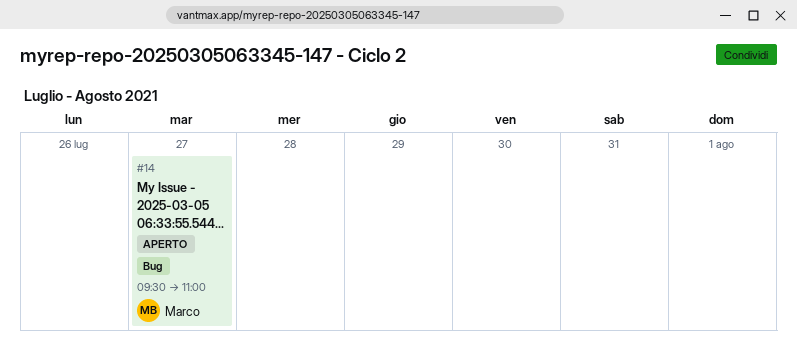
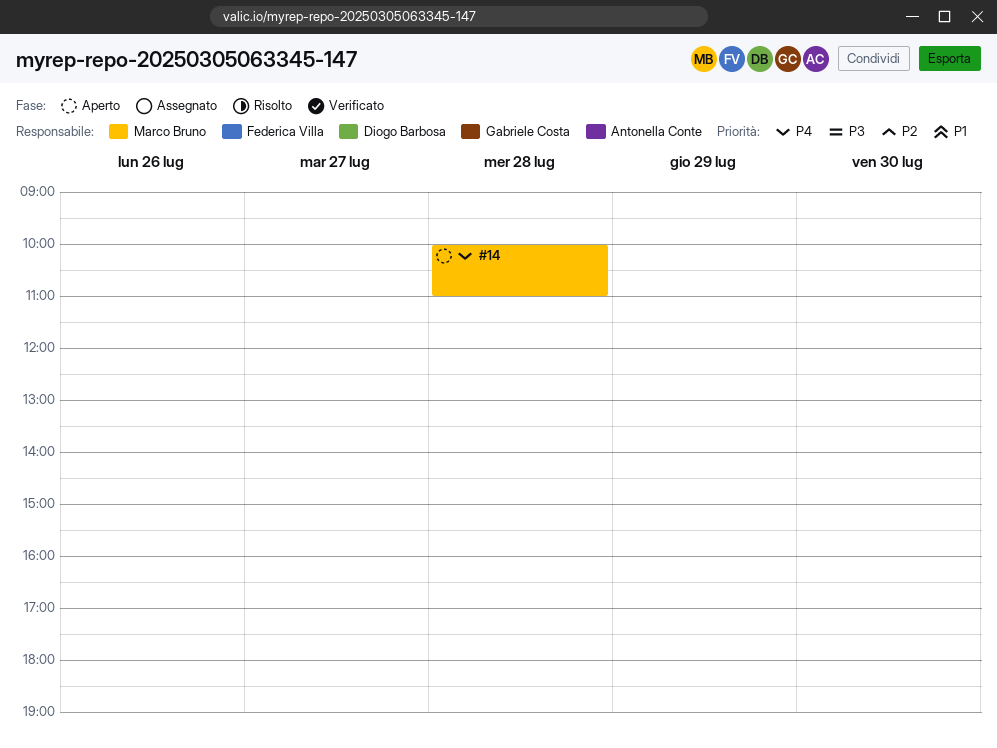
#14, day: Jul 27 -> Jul 28
#14, begins: 09:30 -> 10:00

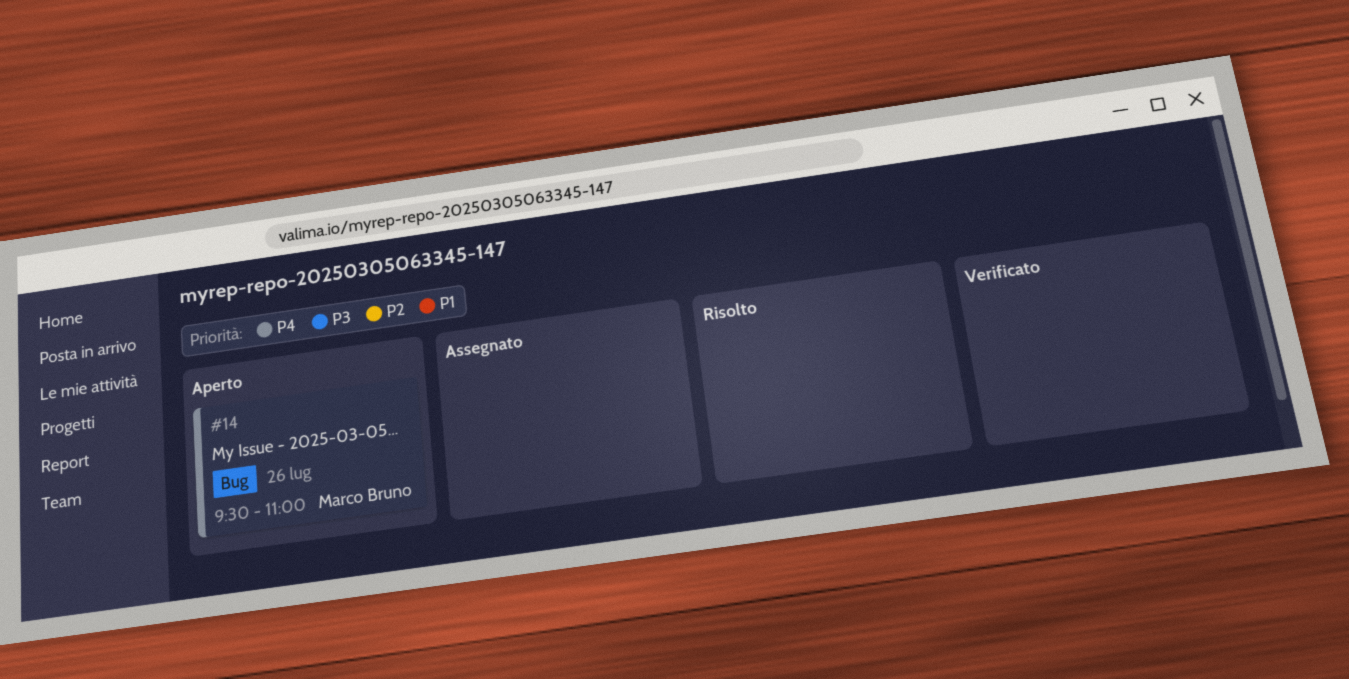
#14, day: Jul 28 -> Jul 26
#14, begins: 10:00 -> 09:30

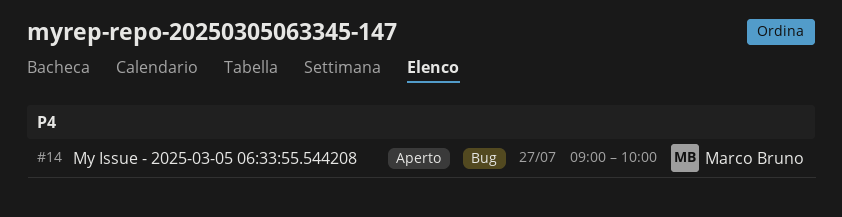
#14, day: Jul 26 -> Jul 27
#14, begins: 09:30 -> 09:00
#14, ends: 11:00 -> 10:00

